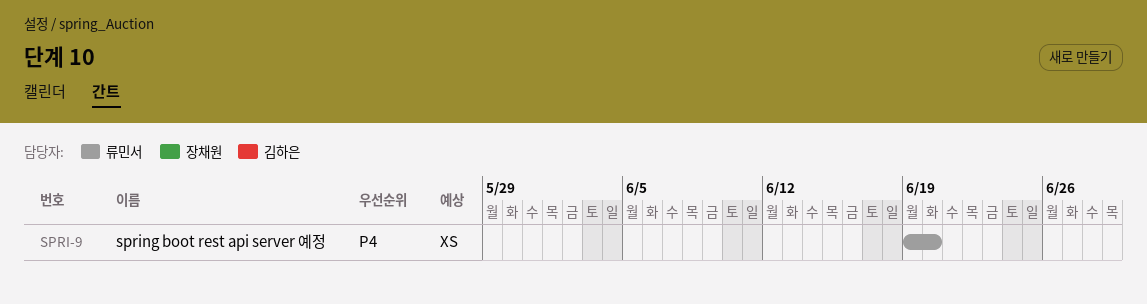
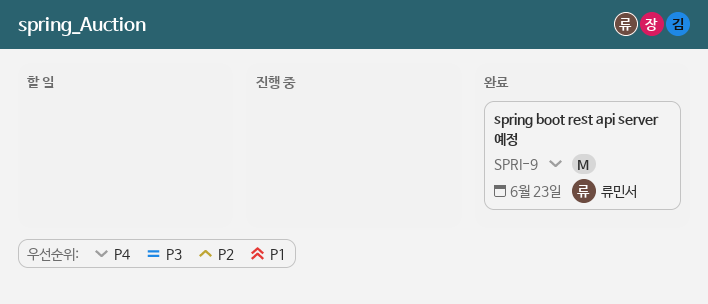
SPRI-9, estimate: XS -> M
SPRI-9, due: Jun 20 -> Jun 23

